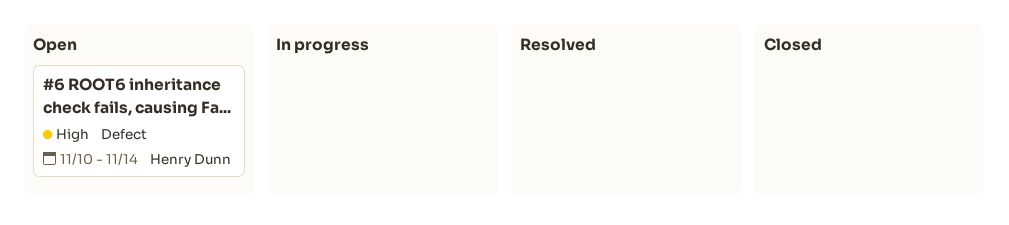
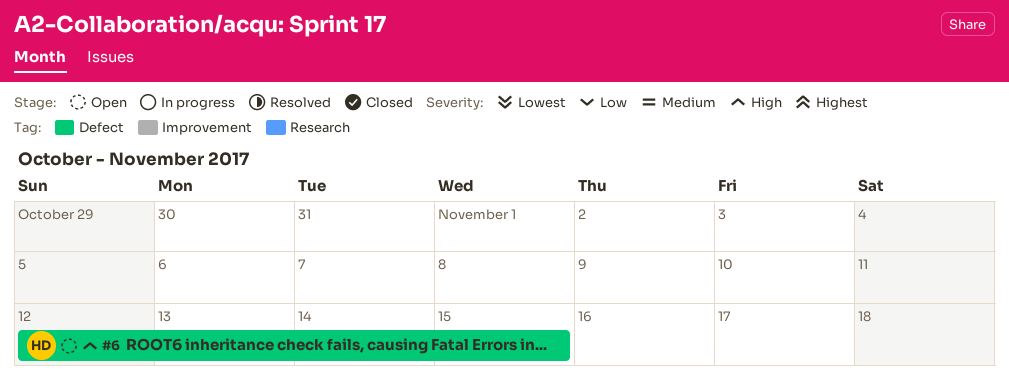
#6, start: Nov 10 -> Nov 12
#6, due: Nov 14 -> Nov 15

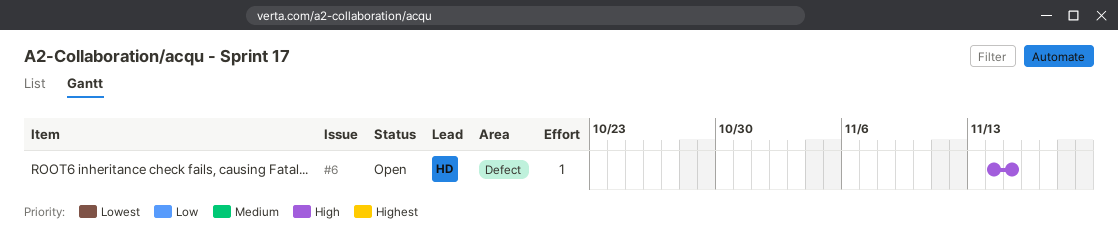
#6, start: Nov 12 -> Nov 14

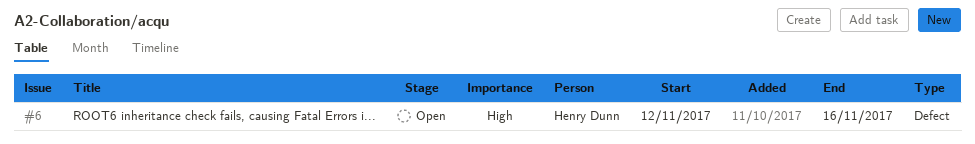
#6, start: Nov 14 -> Nov 12
#6, due: Nov 15 -> Nov 16

